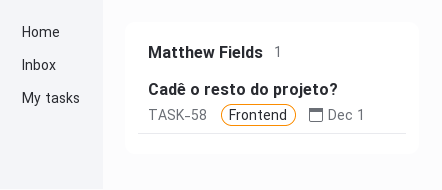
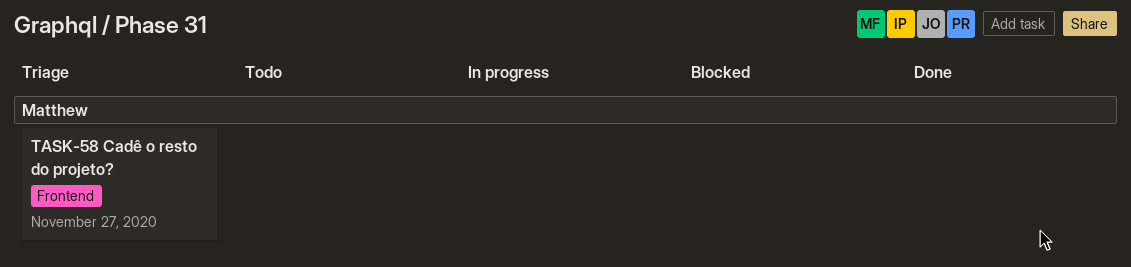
TASK-58, due: Dec 1 -> Nov 27

